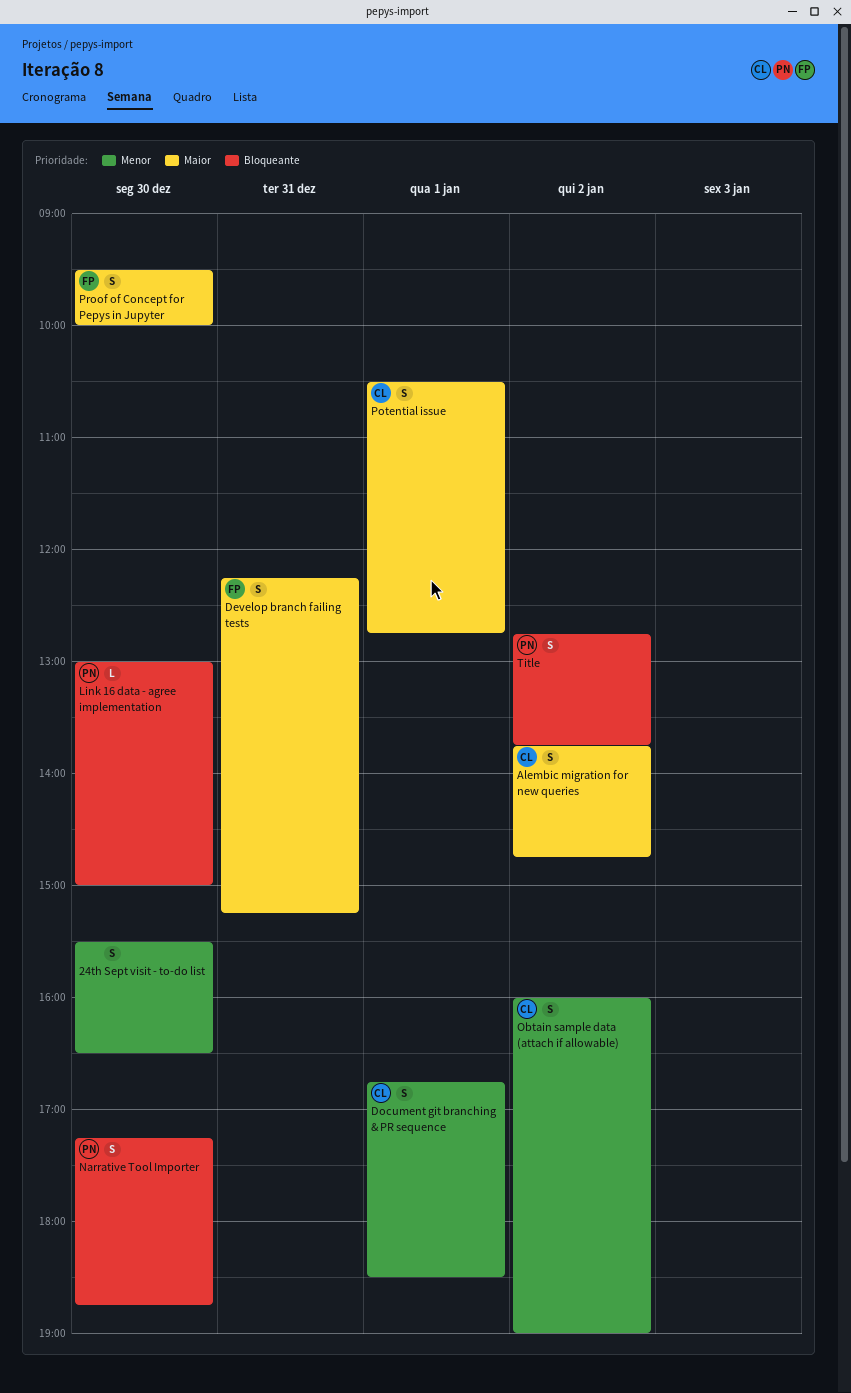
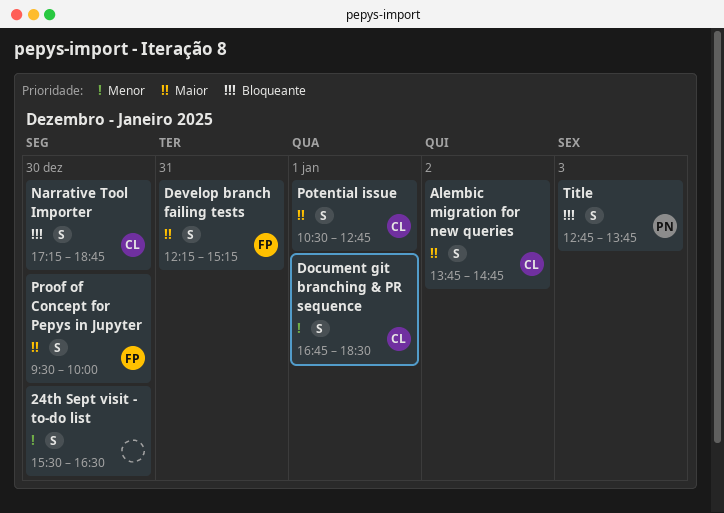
Link 16 data - agree implementation: present -> none
Narrative Tool Importer, owner: PN -> CL
Obtain sample data (attach if allowable): present -> none
Title, day: Jan 2 -> Jan 3

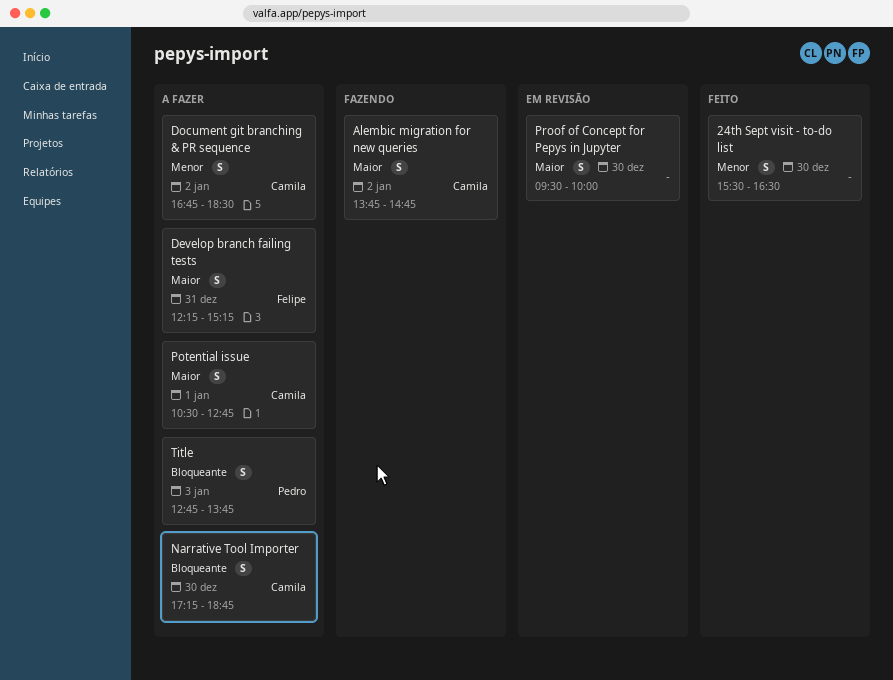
Document git branching & PR sequence, day: Jan 1 -> Jan 2
Proof of Concept for Pepys in Jupyter, owner: Felipe -> none

